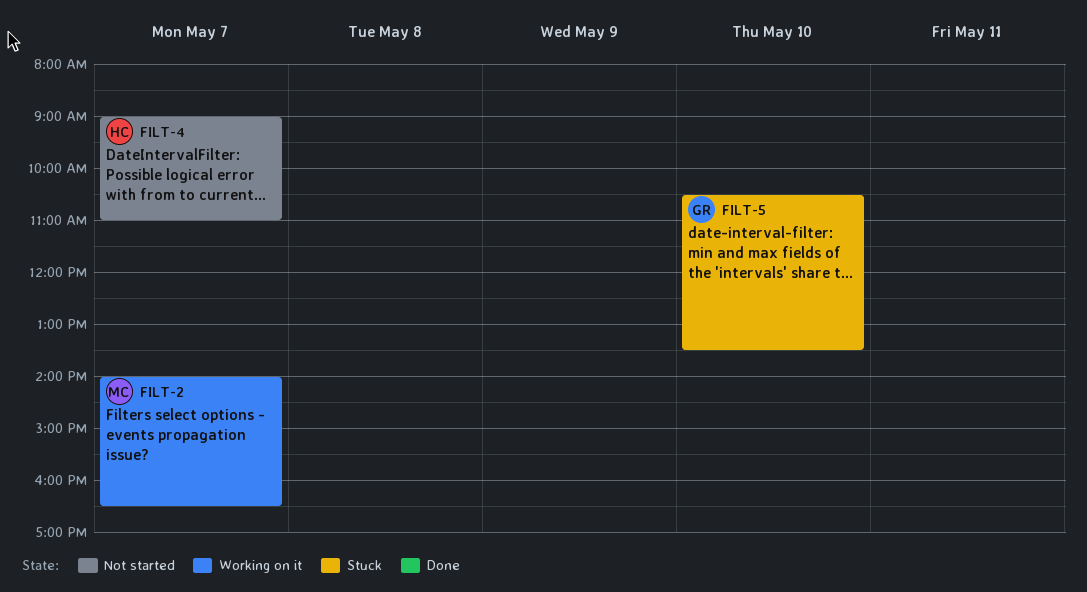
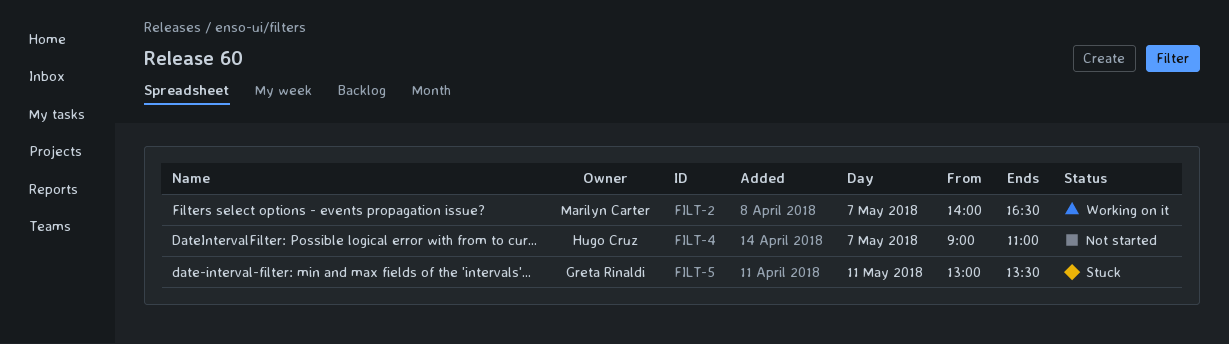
FILT-5, day: May 10 -> May 11
FILT-5, begins: 10:30 -> 13:00

